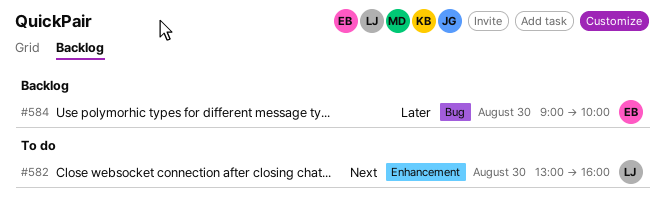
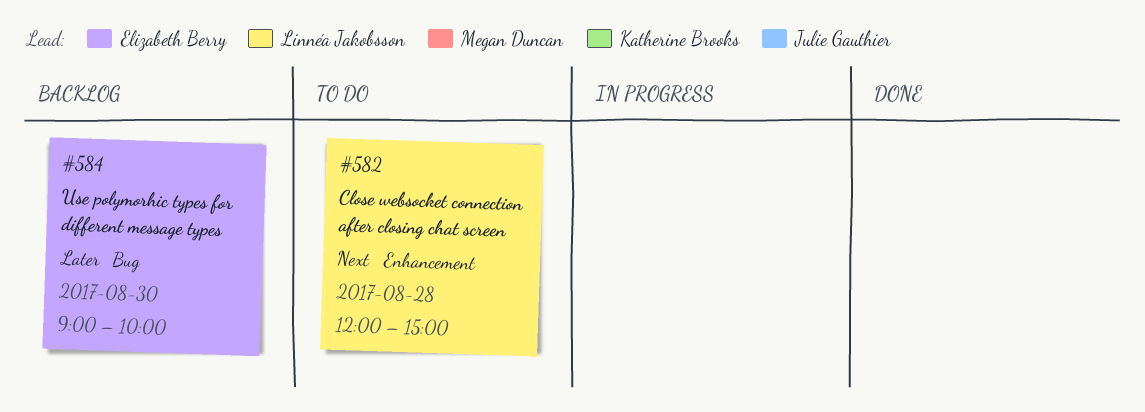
#582, day: Aug 30 -> Aug 28
#582, begins: 13:00 -> 12:00
#582, ends: 16:00 -> 15:00

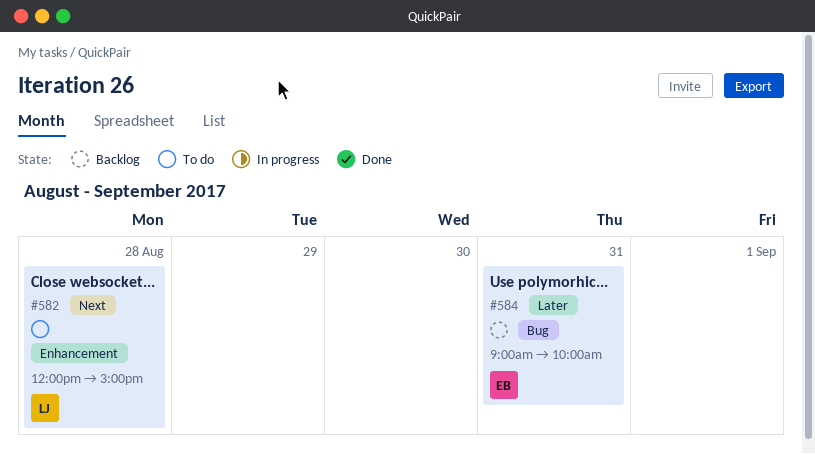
#584, day: Aug 30 -> Aug 31

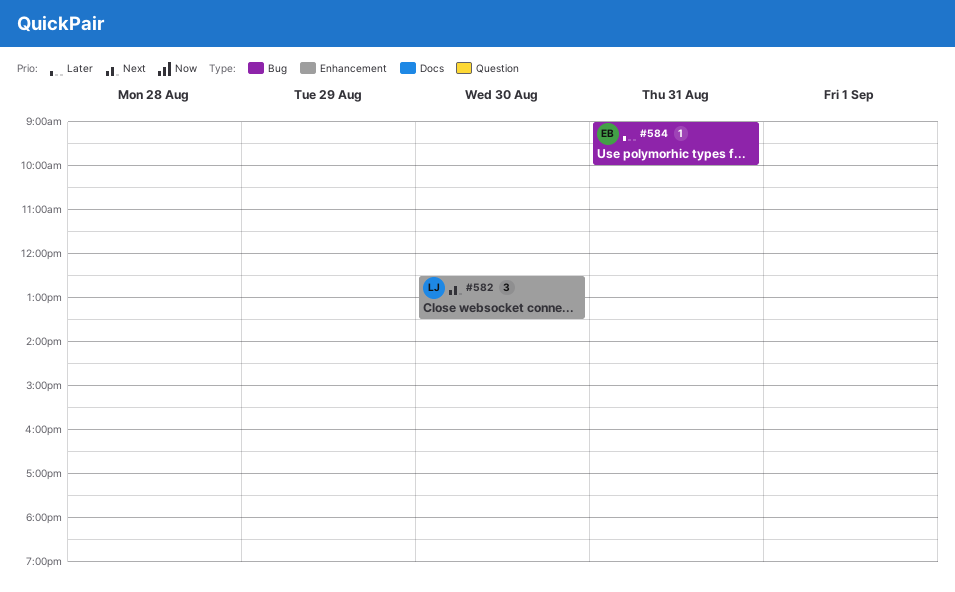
#582, day: Aug 28 -> Aug 30
#582, begins: 12:00 -> 12:30
#582, ends: 15:00 -> 13:30

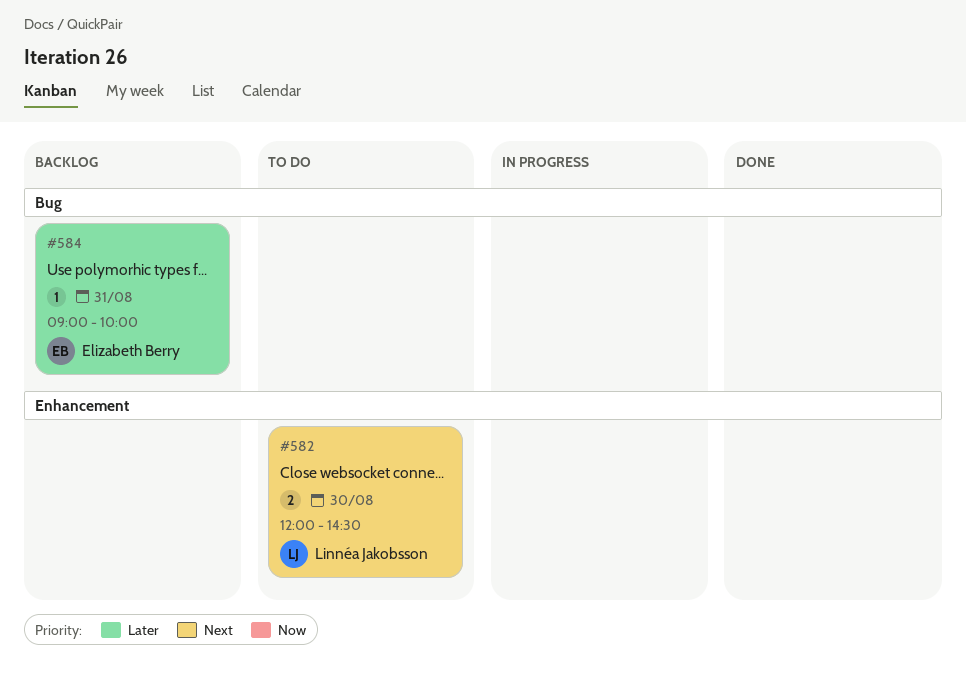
#582, estimate: 3 -> 2
#582, begins: 12:30 -> 12:00
#582, ends: 13:30 -> 14:30

